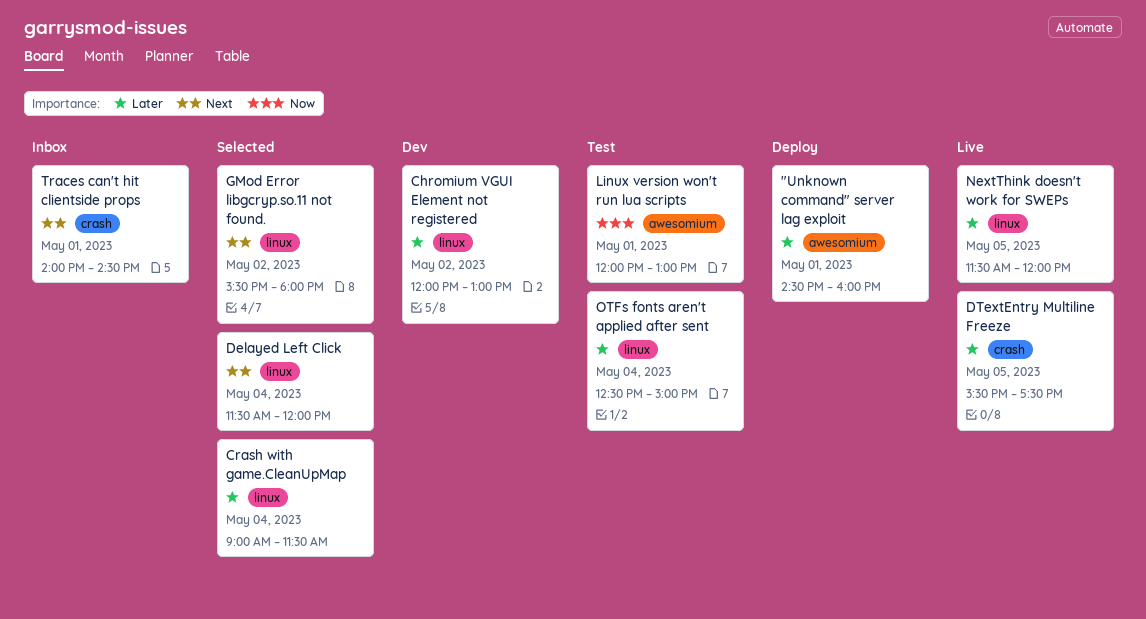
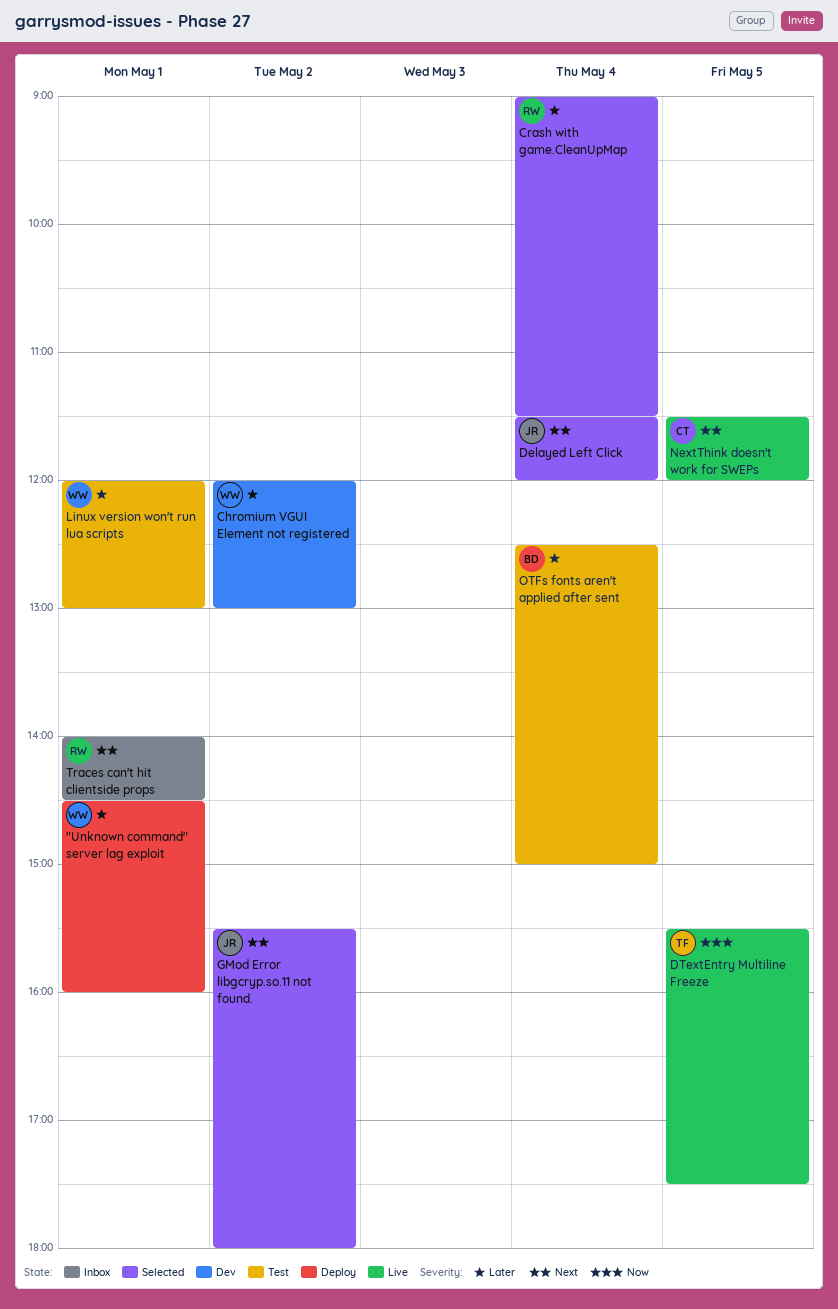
DTextEntry Multiline Freeze, priority: Later -> Now
Linux version won't run lua scripts, priority: Now -> Later
NextThink doesn't work for SWEPs, priority: Later -> Next

